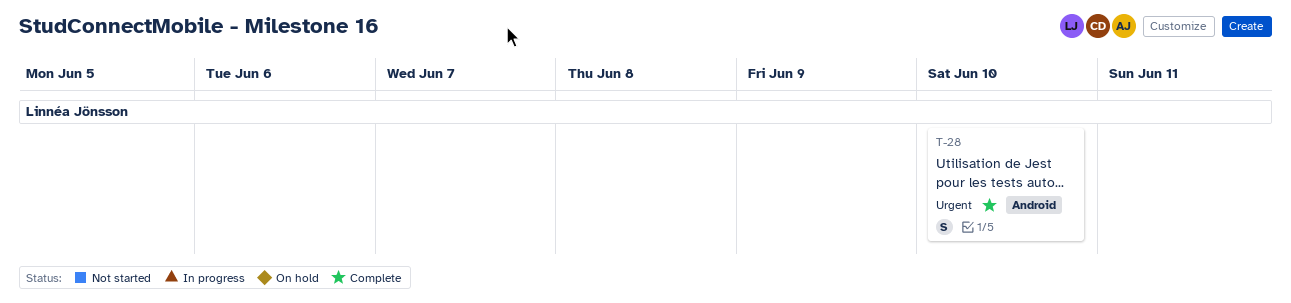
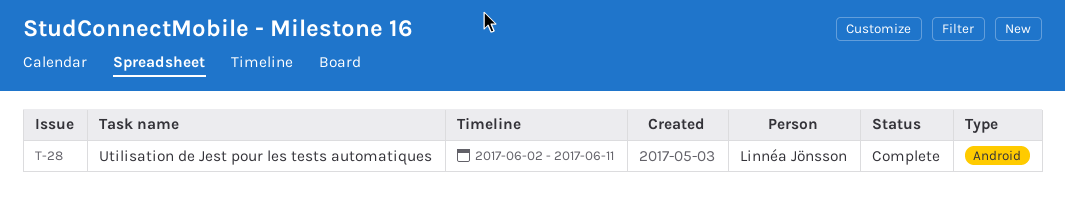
T-28, due: Jun 10 -> Jun 11

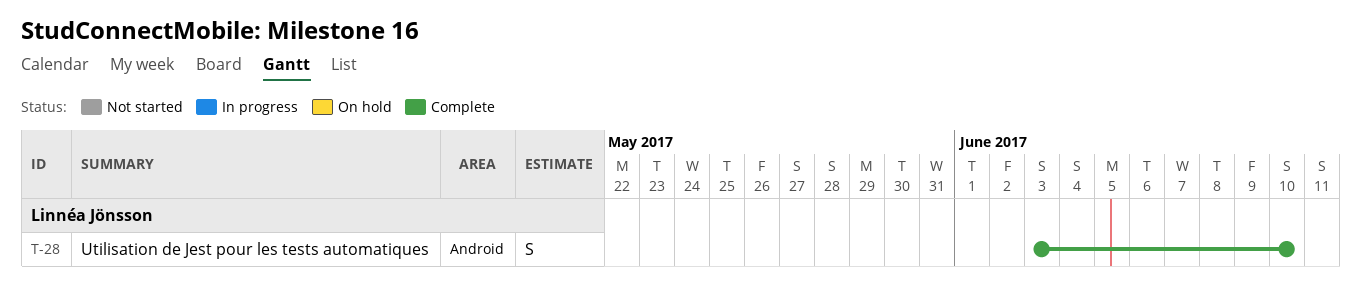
T-28, start: Jun 2 -> Jun 3
T-28, due: Jun 11 -> Jun 10

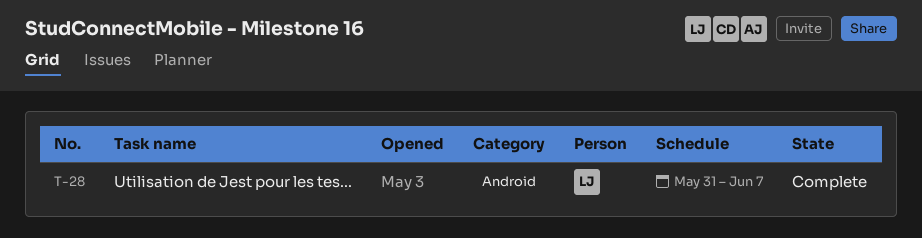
T-28, start: Jun 3 -> May 31
T-28, due: Jun 10 -> Jun 7

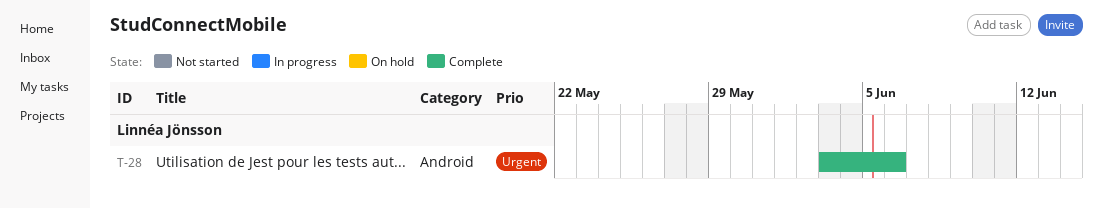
T-28, start: May 31 -> Jun 3
T-28, due: Jun 7 -> Jun 6

